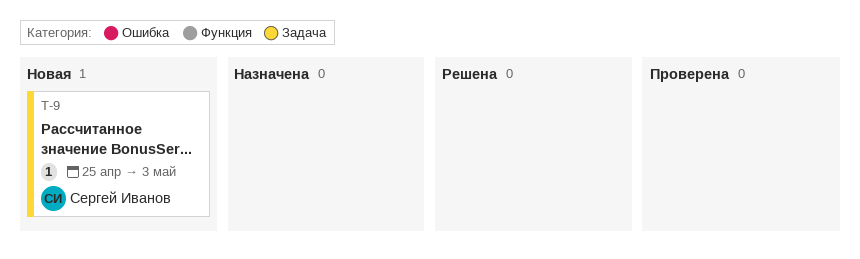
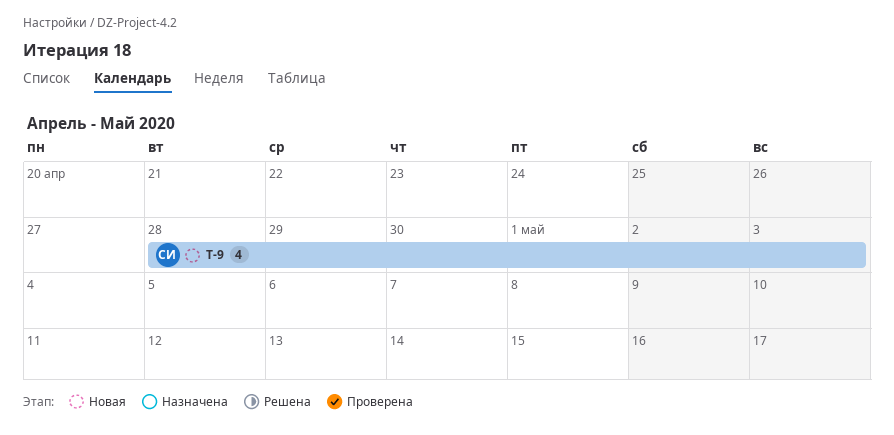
T-9, estimate: 1 -> 4
T-9, start: Apr 25 -> Apr 28

